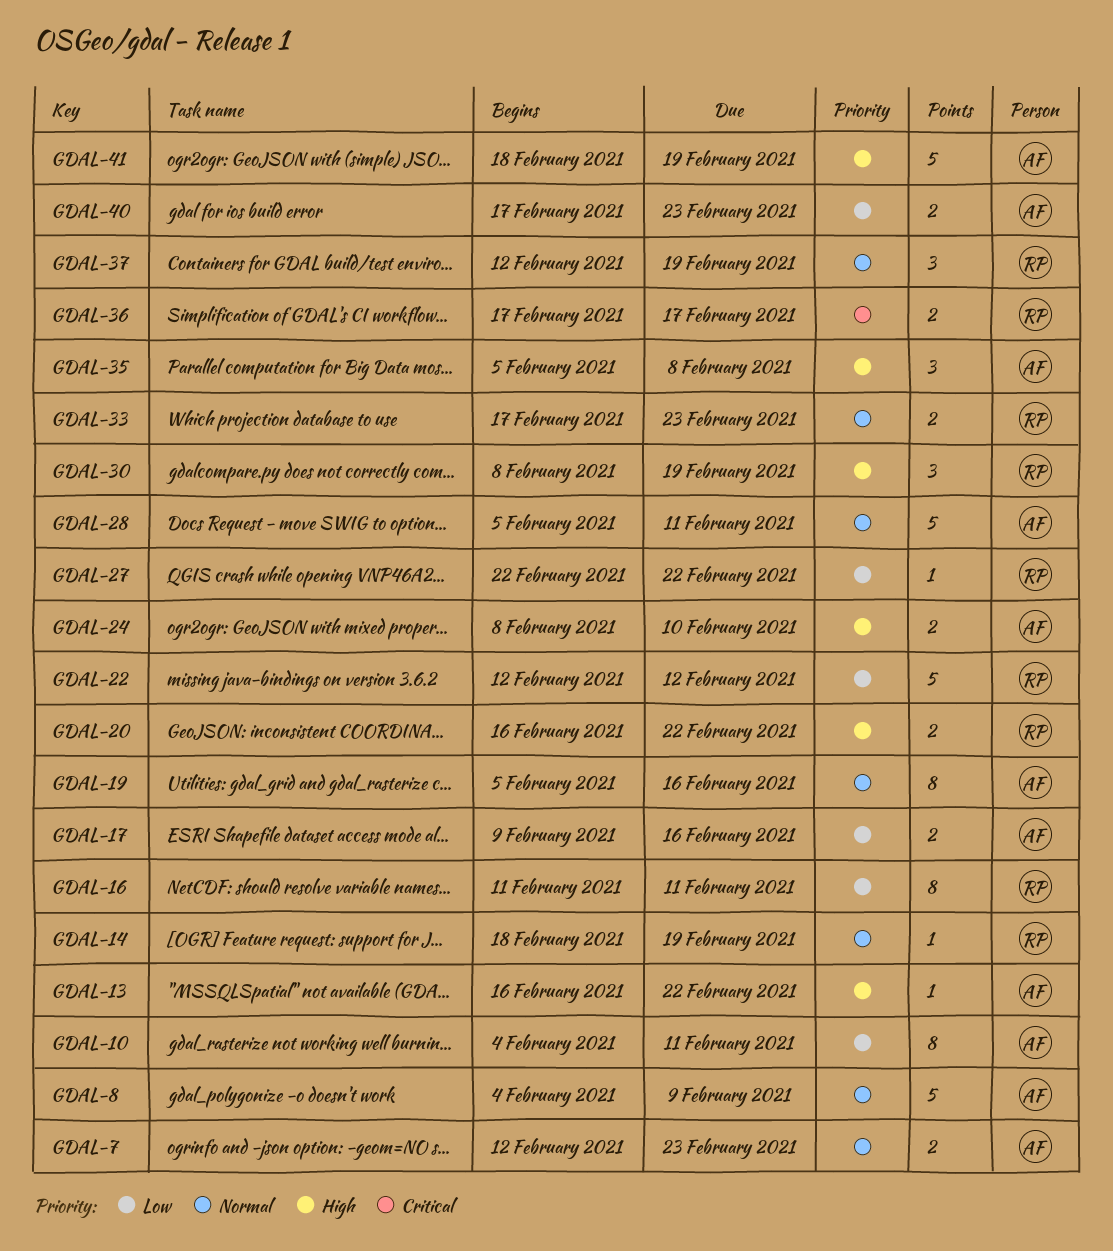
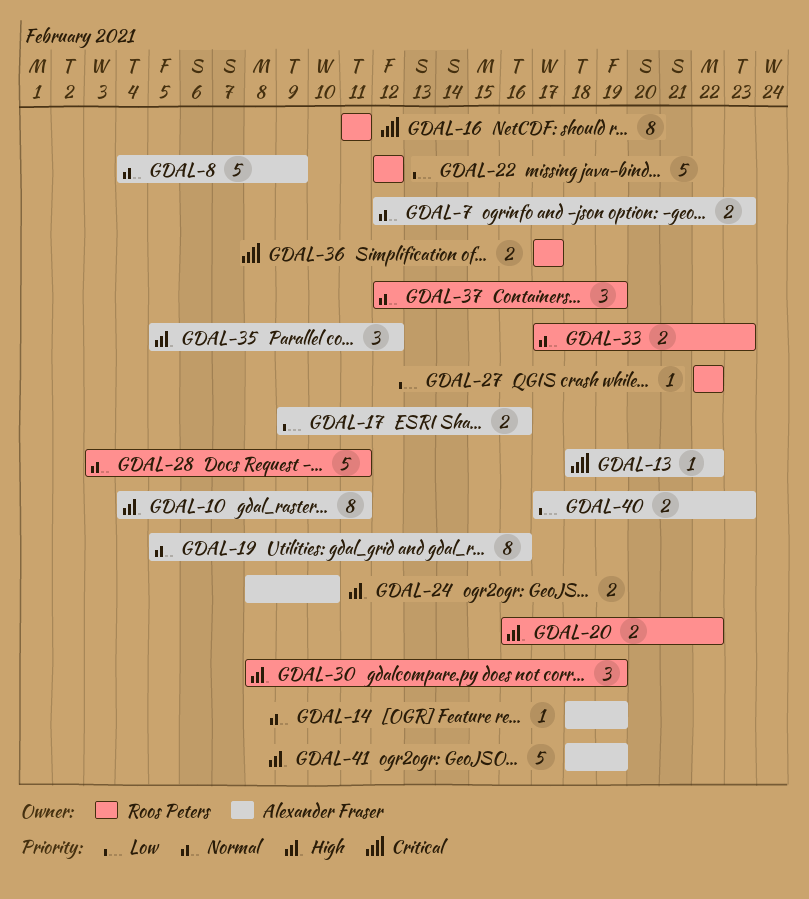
GDAL-10, priority: Low -> High
GDAL-13, priority: High -> Critical
GDAL-13, start: Feb 16 -> Feb 18
GDAL-14, owner: Roos Peters -> Alexander Fraser
GDAL-16, priority: Low -> Critical
GDAL-28, owner: Alexander Fraser -> Roos Peters
GDAL-28, start: Feb 5 -> Feb 3
GDAL-35, due: Feb 8 -> Feb 12

